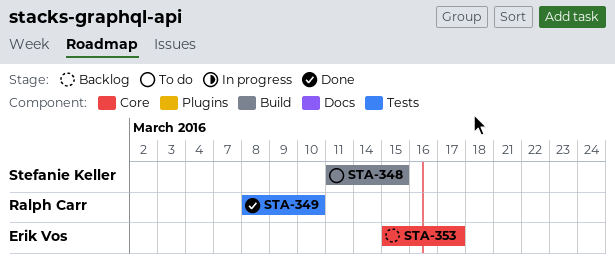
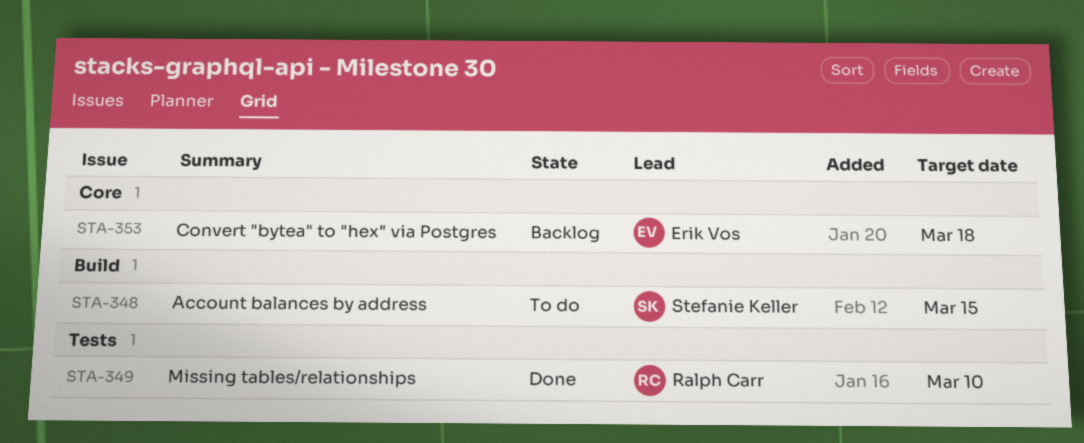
STA-353, due: Mar 17 -> Mar 18

